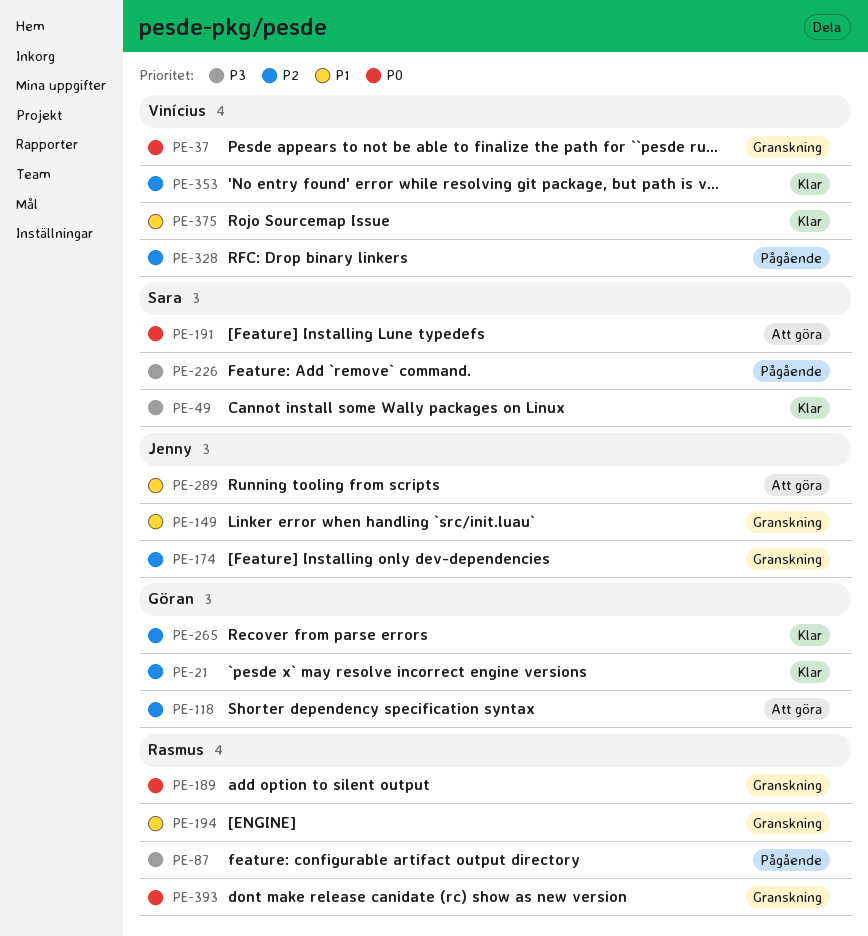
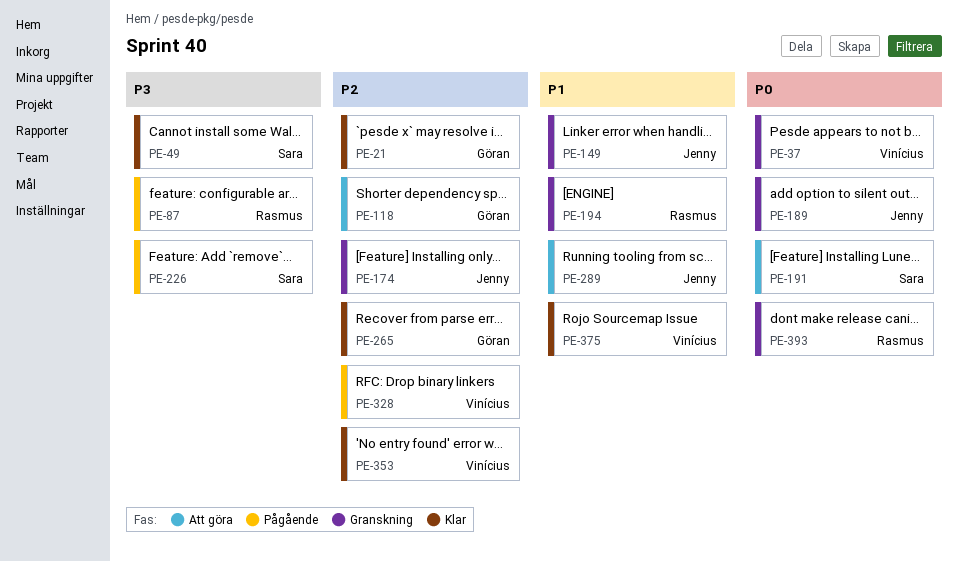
PE-189, owner: Rasmus -> Jenny

